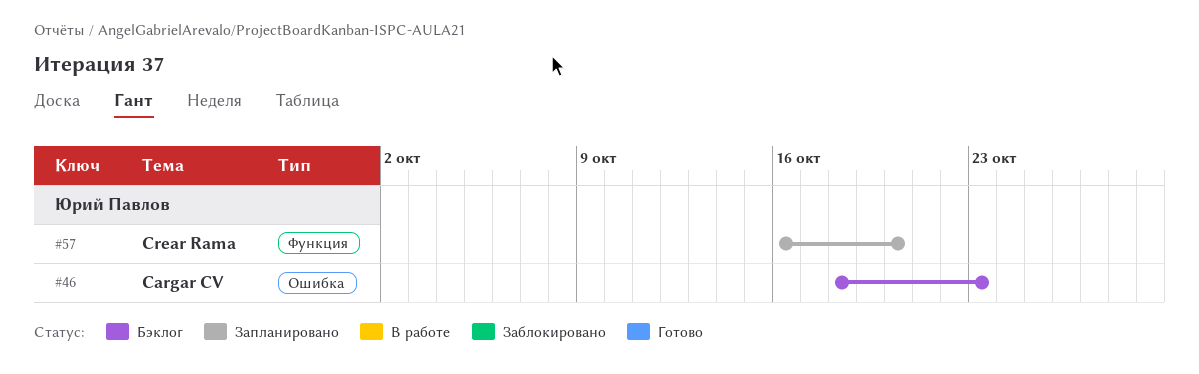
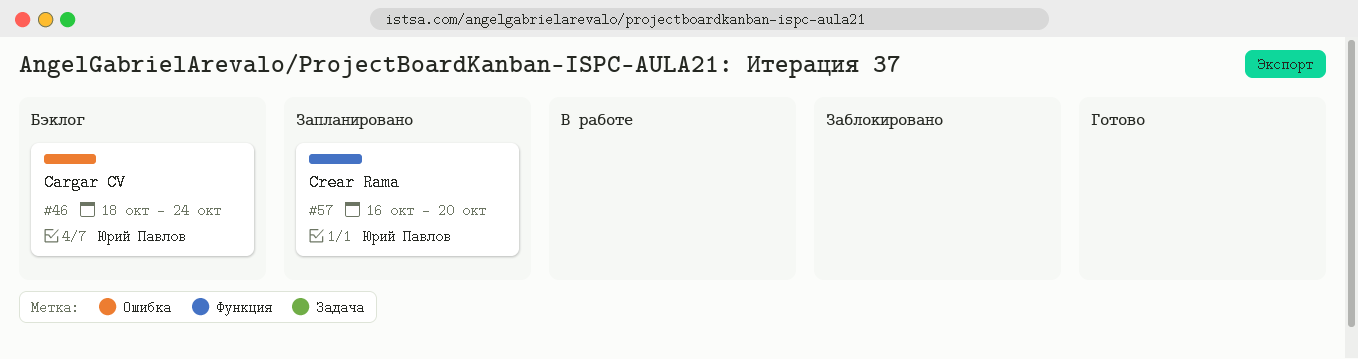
#46, due: Oct 23 -> Oct 24

